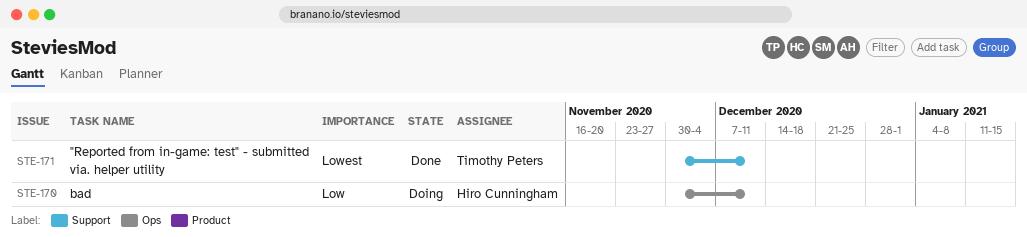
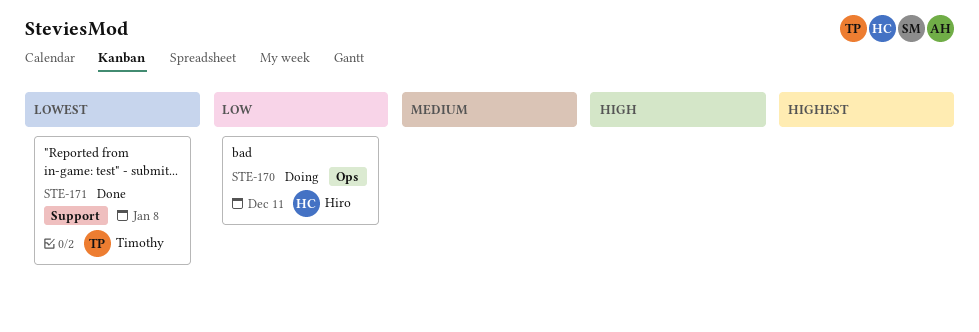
STE-171, due: Dec 11 -> Jan 8

